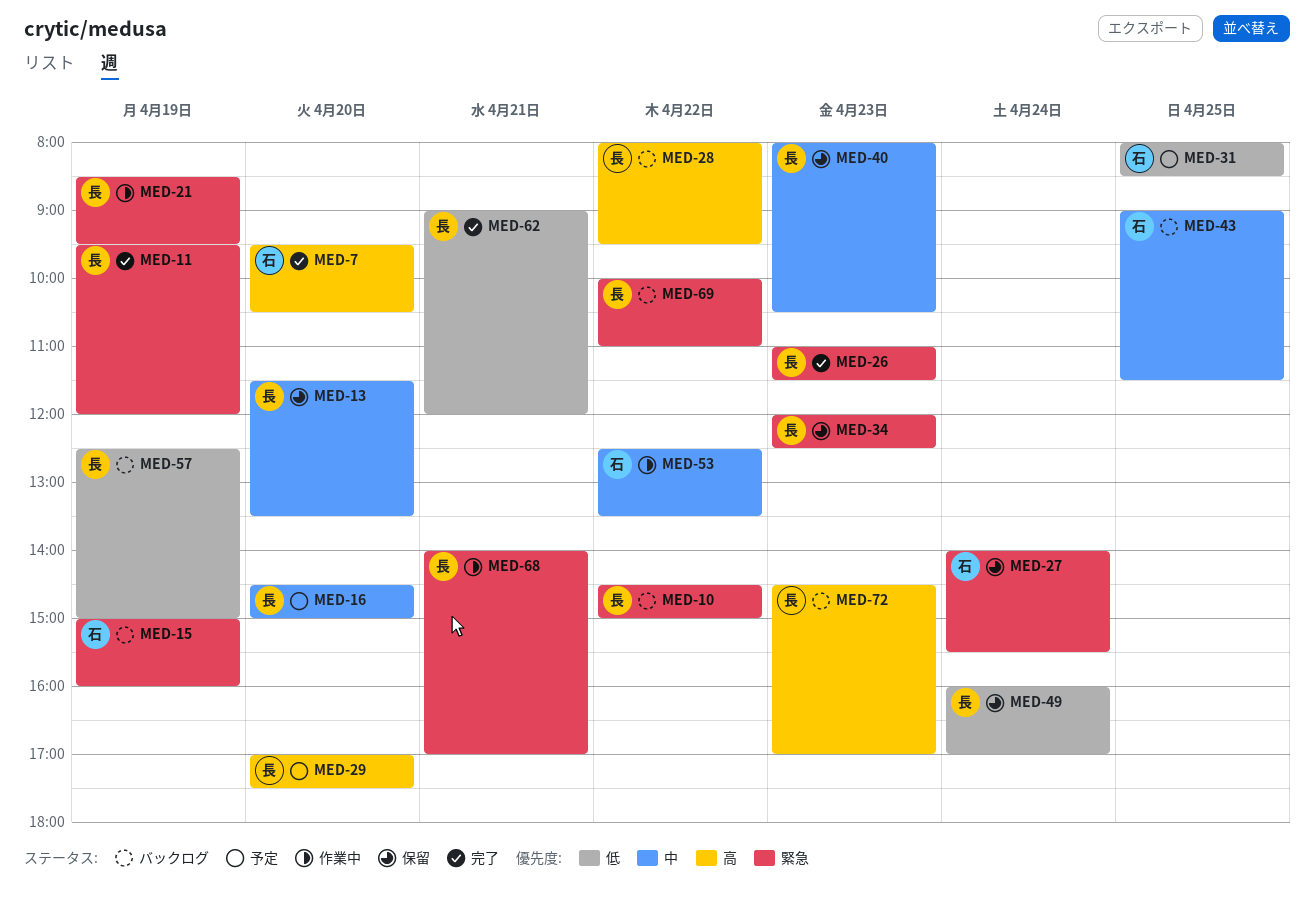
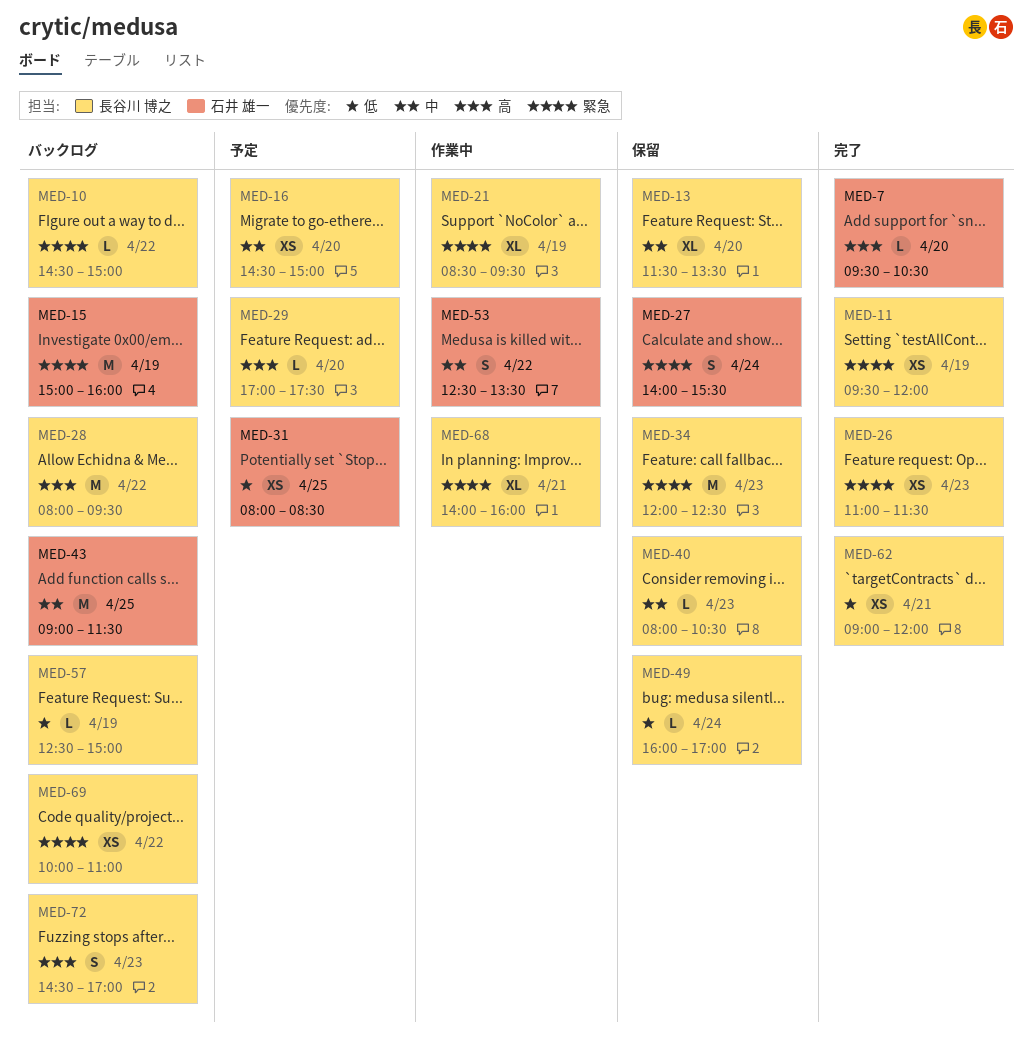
MED-68, ends: 17:00 -> 16:00

